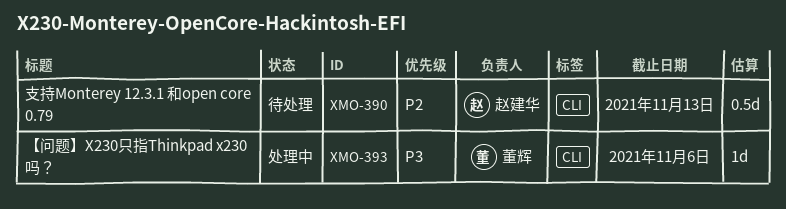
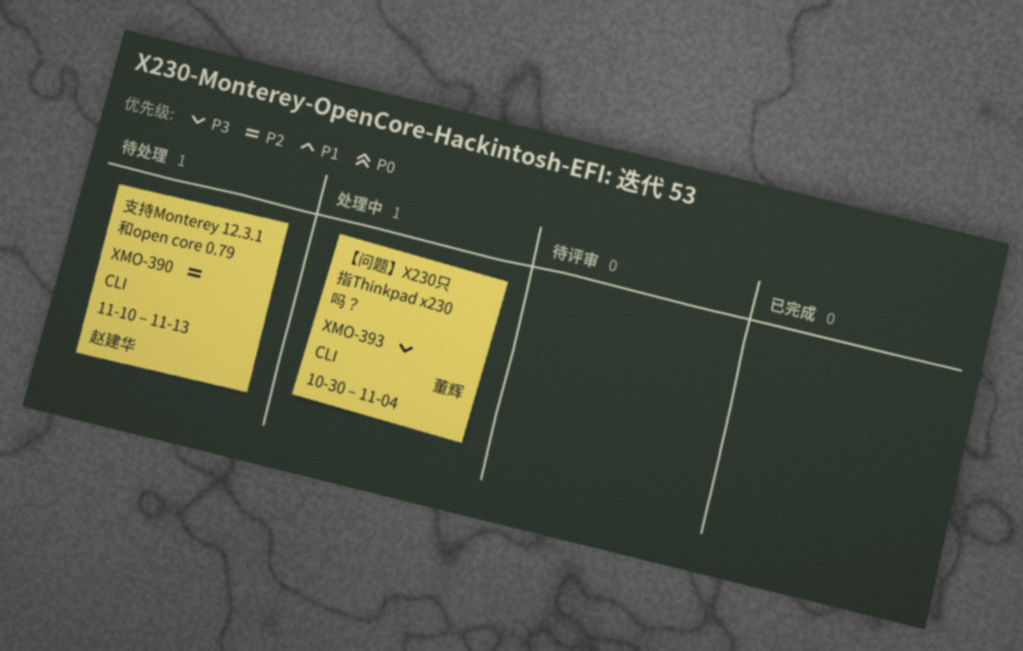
XMO-393, due: Nov 6 -> Nov 4

